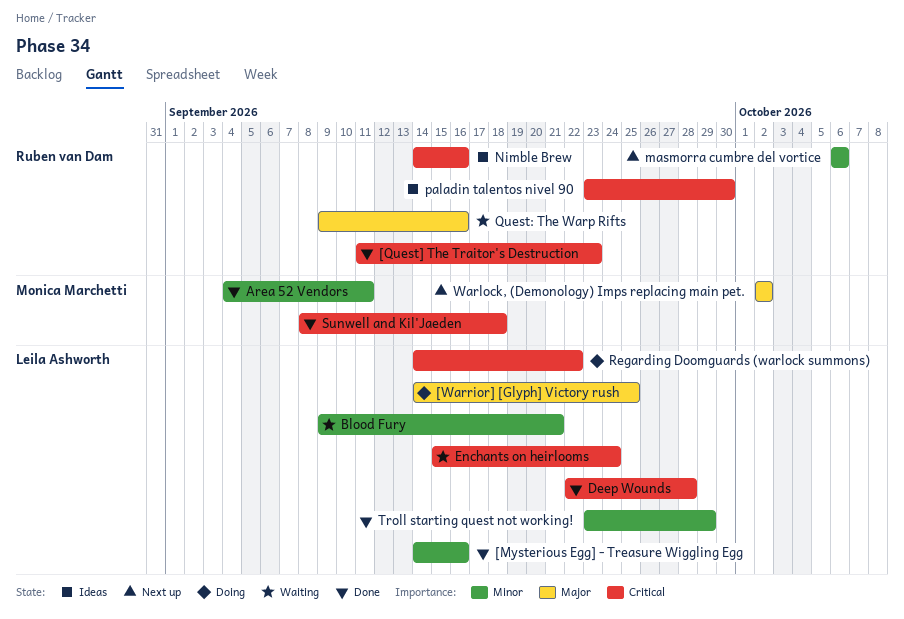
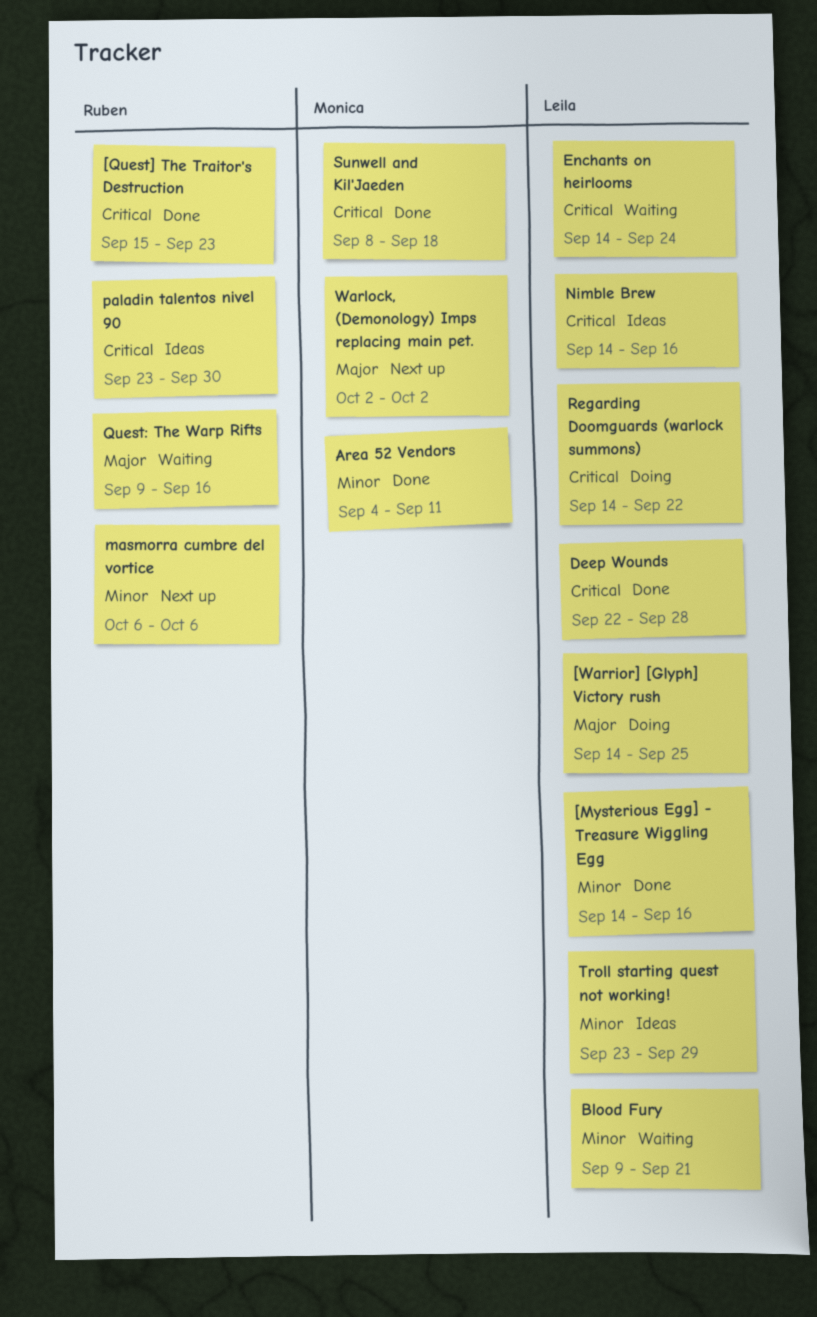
[Quest] The Traitor's Destruction, start: Sep 11 -> Sep 15
Enchants on heirlooms, start: Sep 15 -> Sep 14
Nimble Brew, owner: Ruben van Dam -> Leila Ashworth
Troll starting quest not working!, status: Done -> Ideas

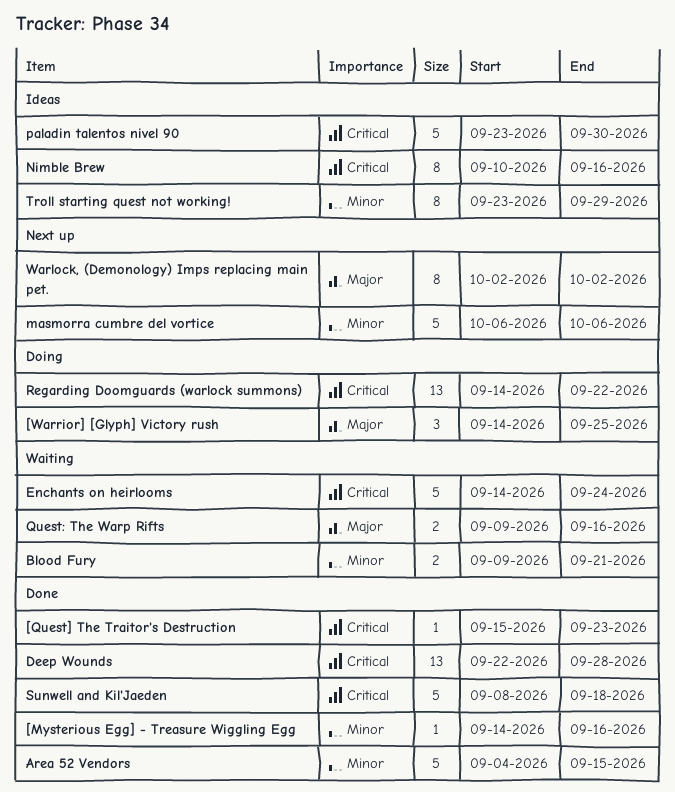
Area 52 Vendors, due: Sep 11 -> Sep 15
Nimble Brew, start: Sep 14 -> Sep 10

